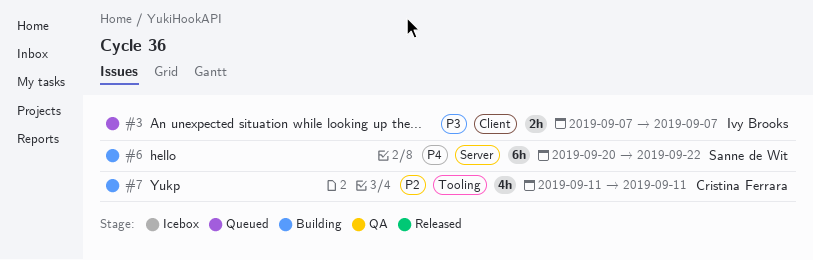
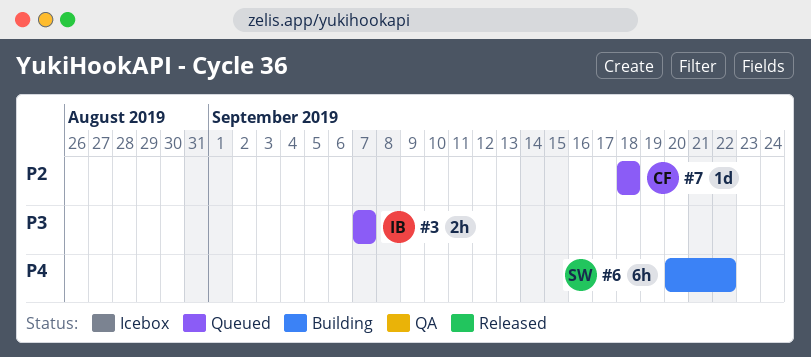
#7, status: Building -> Queued
#7, estimate: 4h -> 1d
#7, start: Sep 11 -> Sep 18
#7, due: Sep 11 -> Sep 18

